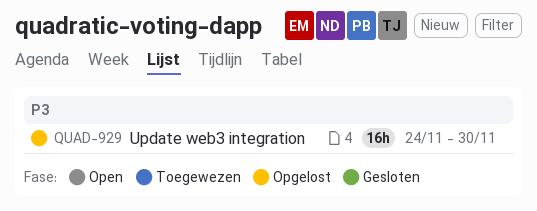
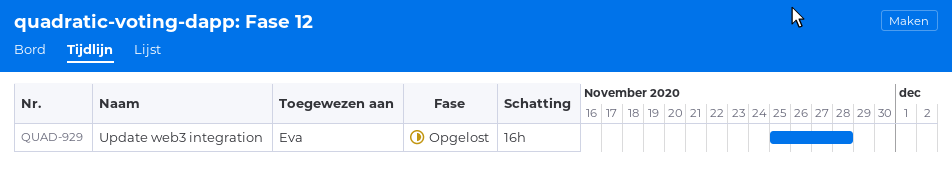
QUAD-929, start: Nov 24 -> Nov 25
QUAD-929, due: Nov 30 -> Nov 28

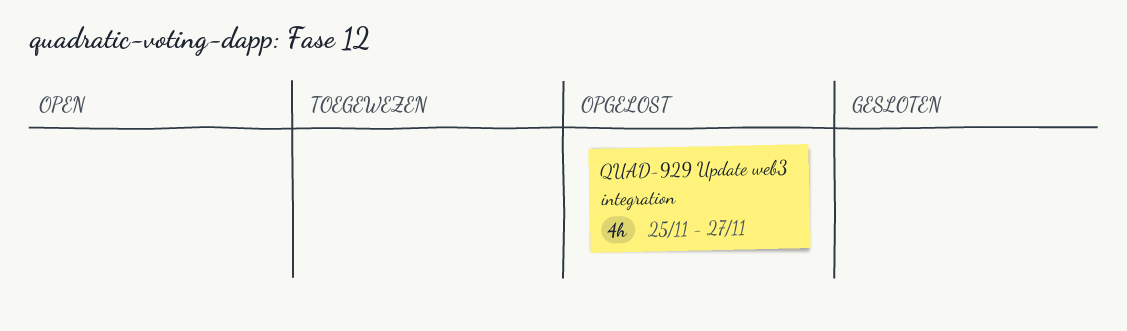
QUAD-929, estimate: 16h -> 4h
QUAD-929, due: Nov 28 -> Nov 27

